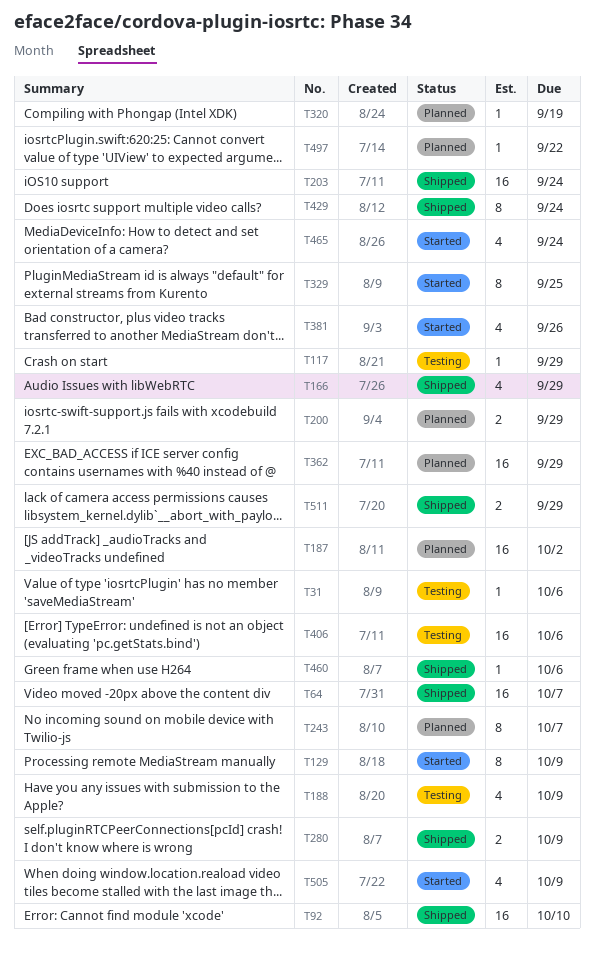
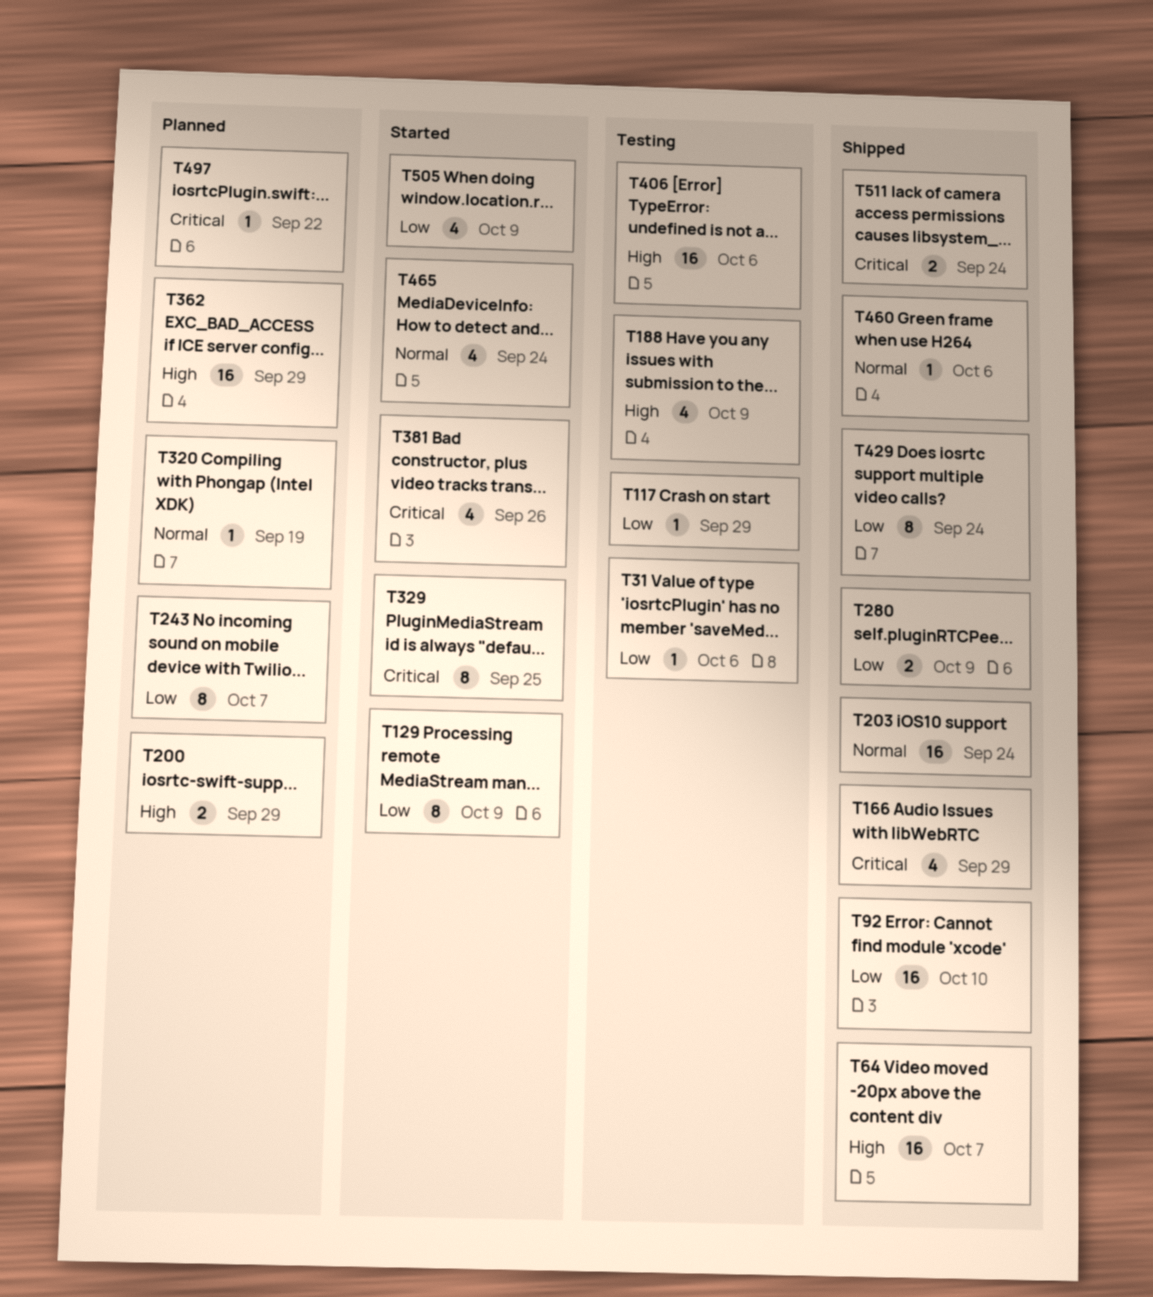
T187: present -> none
T511, due: Sep 29 -> Sep 24

